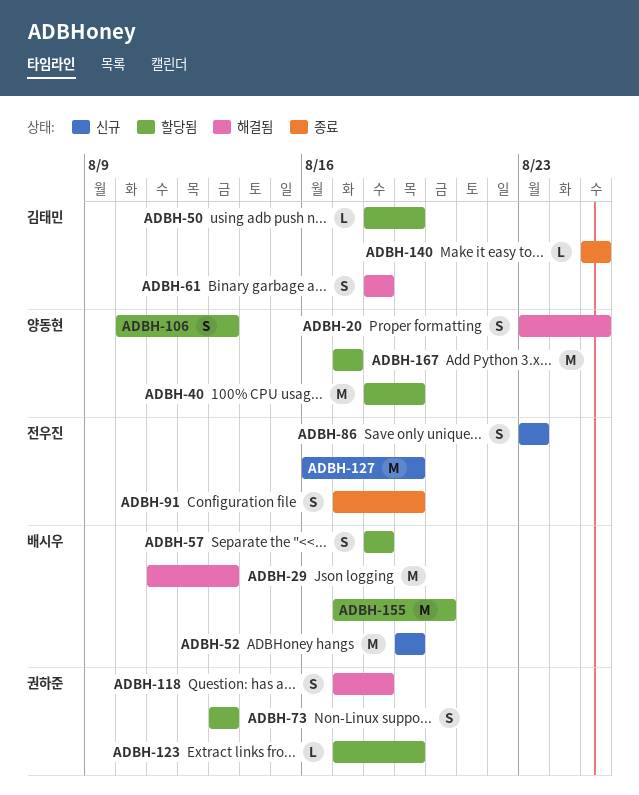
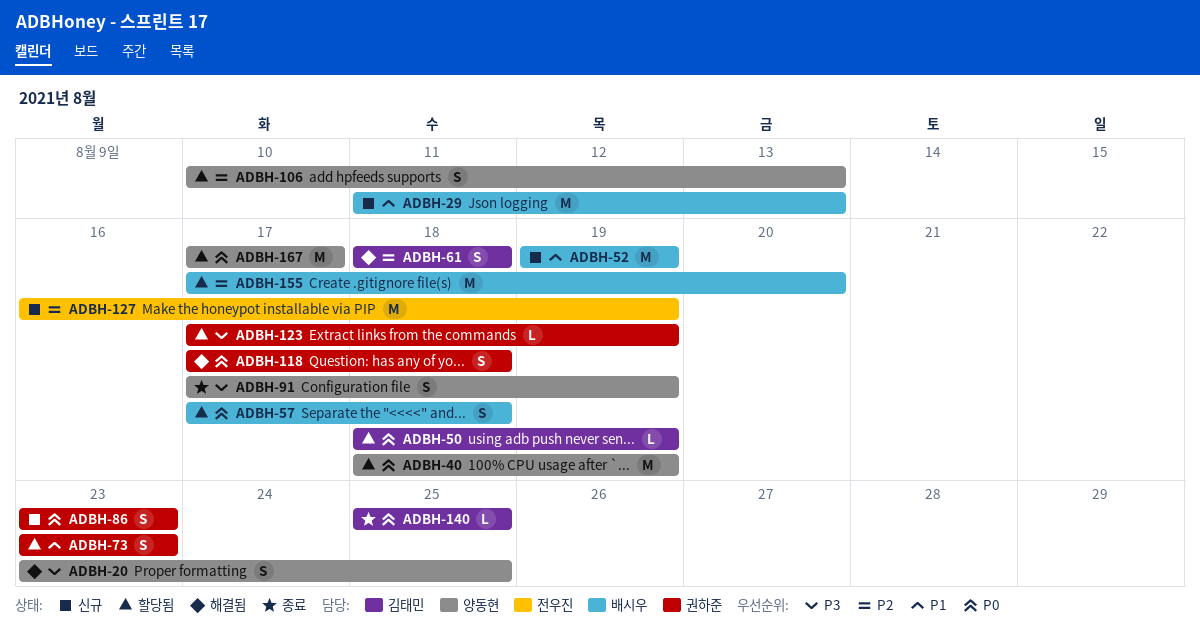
ADBH-29, status: 해결됨 -> 신규
ADBH-57, start: Aug 18 -> Aug 17
ADBH-73, start: Aug 13 -> Aug 23
ADBH-73, due: Aug 13 -> Aug 23
ADBH-86, owner: 전우진 -> 권하준
ADBH-91, owner: 전우진 -> 양동현

